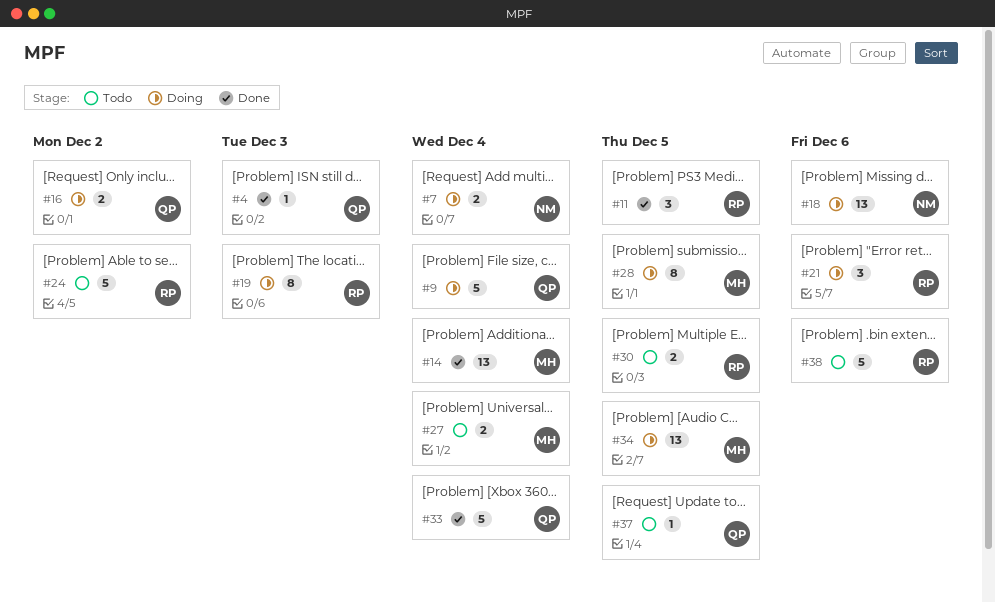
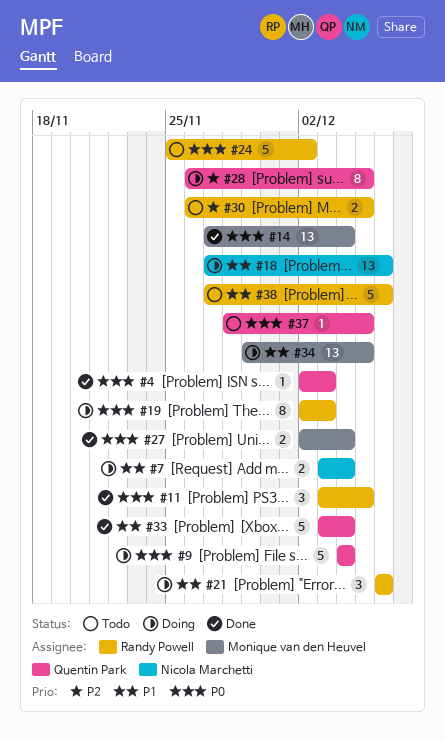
#16: present -> none
#27, status: Todo -> Done
#28, owner: Monique van den Heuvel -> Quentin Park

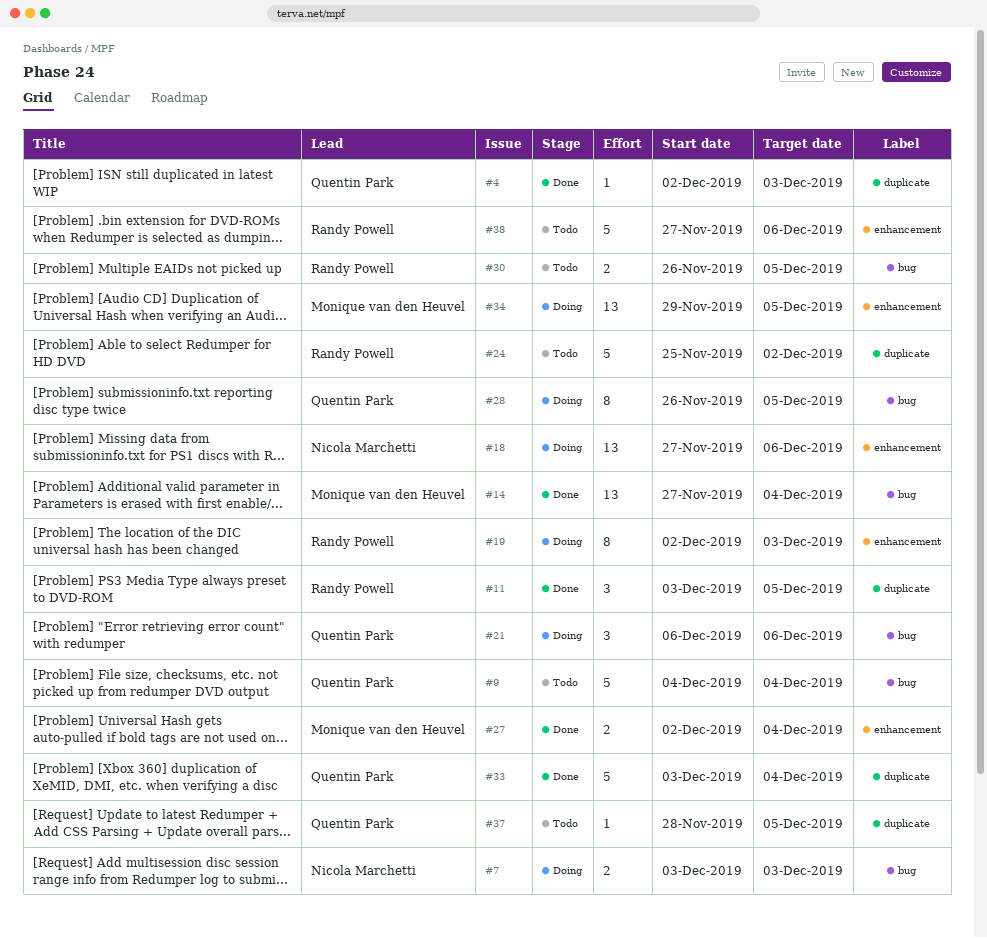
#7, due: Dec 4 -> Dec 3
#9, status: Doing -> Todo
#21, owner: Randy Powell -> Quentin Park

